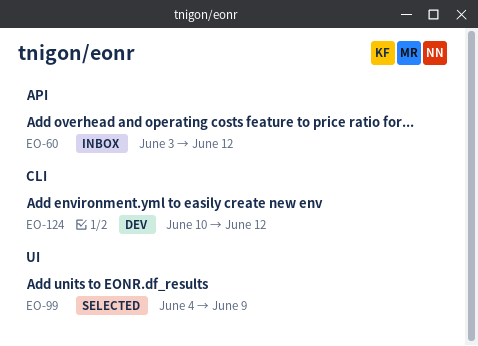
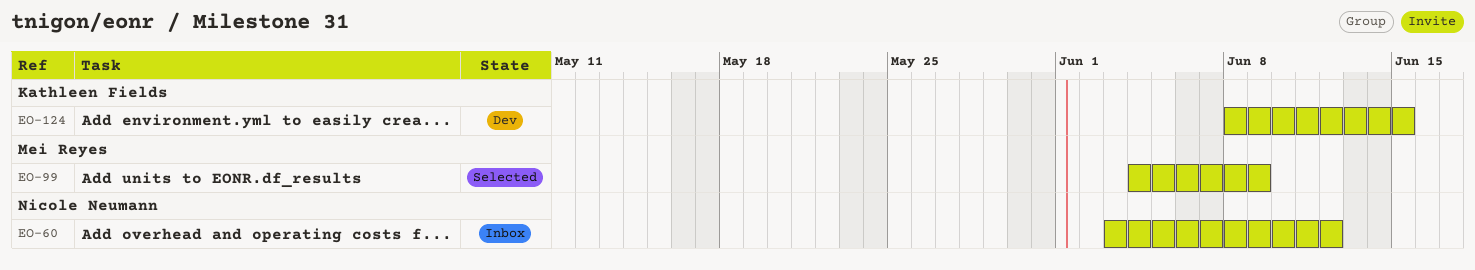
EO-124, start: Jun 10 -> Jun 8
EO-124, due: Jun 12 -> Jun 15

